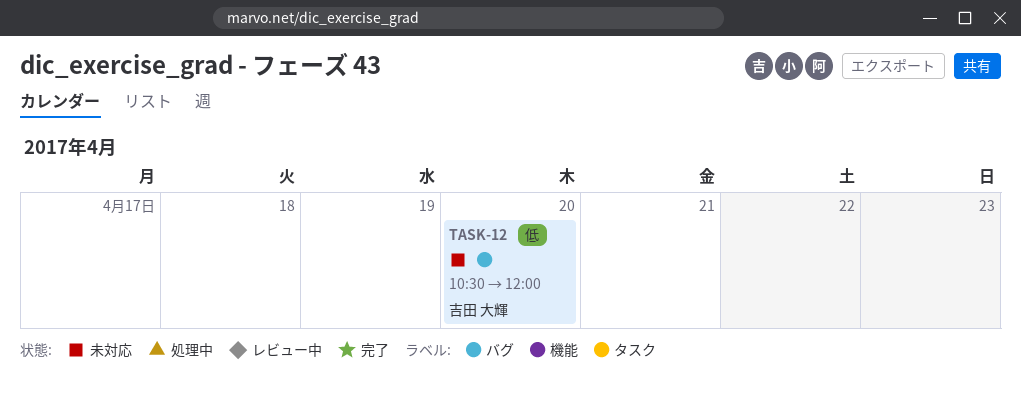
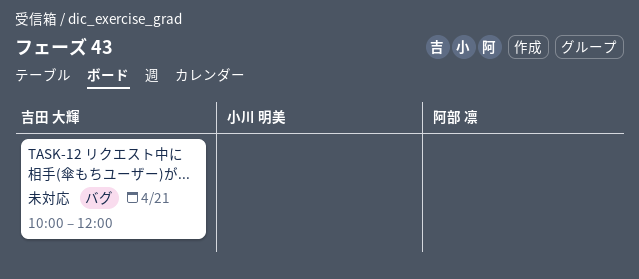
TASK-12, day: Apr 20 -> Apr 21
TASK-12, begins: 10:30 -> 10:00

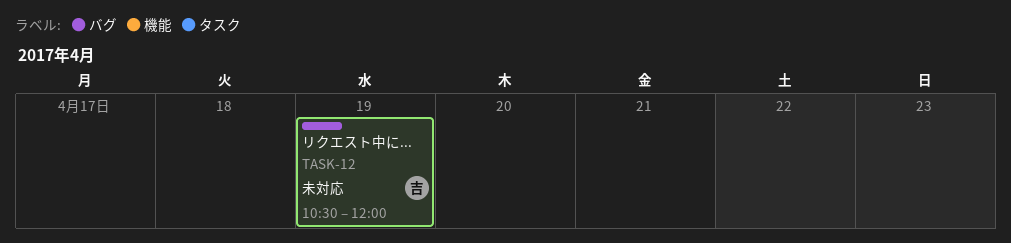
TASK-12, day: Apr 21 -> Apr 19
TASK-12, begins: 10:00 -> 10:30

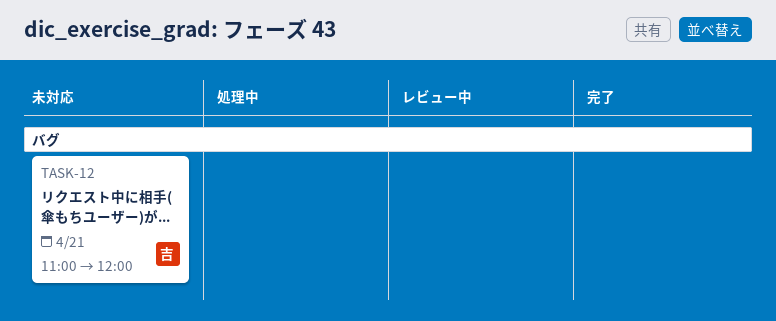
TASK-12, day: Apr 19 -> Apr 21
TASK-12, begins: 10:30 -> 11:00

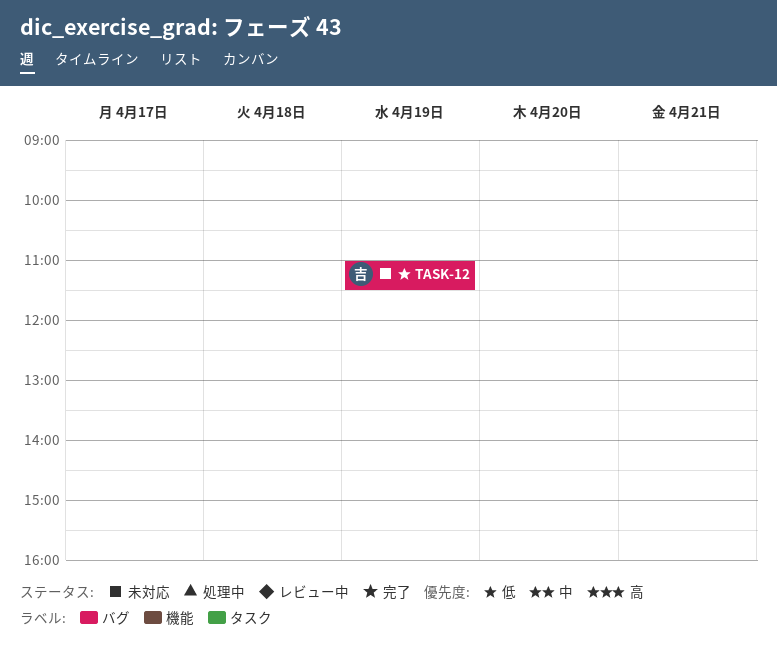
TASK-12, day: Apr 21 -> Apr 19
TASK-12, ends: 12:00 -> 11:30

